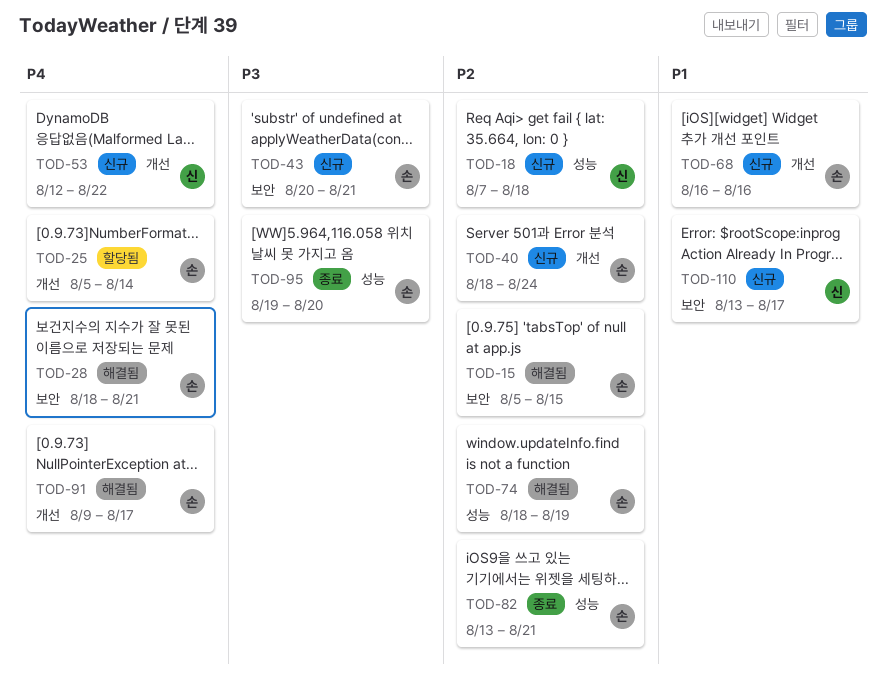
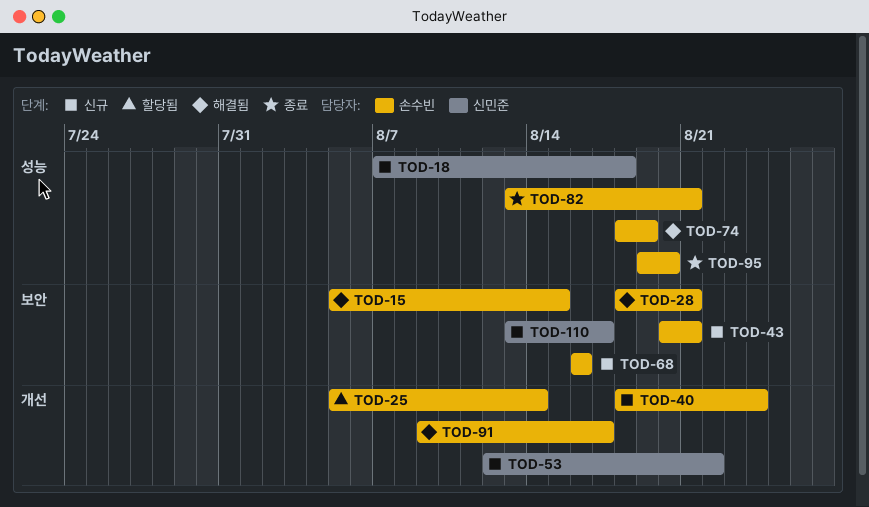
TOD-68, label: 개선 -> 보안

